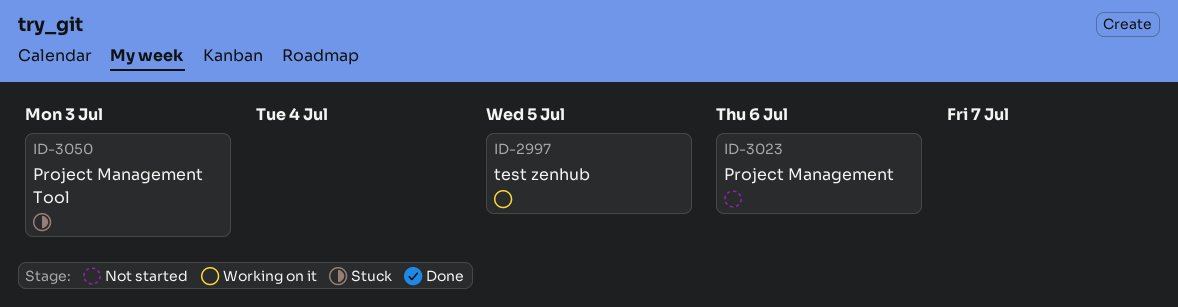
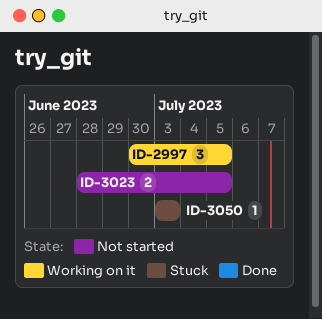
ID-3023, due: Jul 6 -> Jul 5

